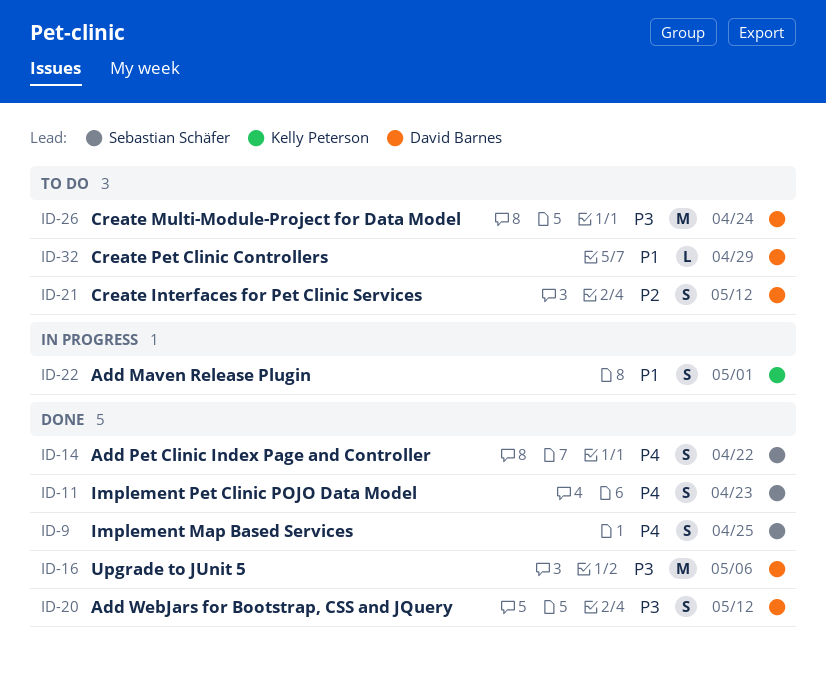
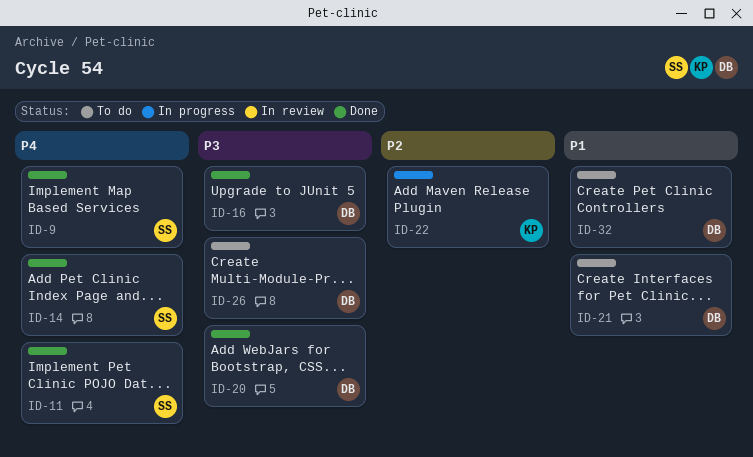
ID-21, priority: P2 -> P1
ID-22, priority: P1 -> P2

